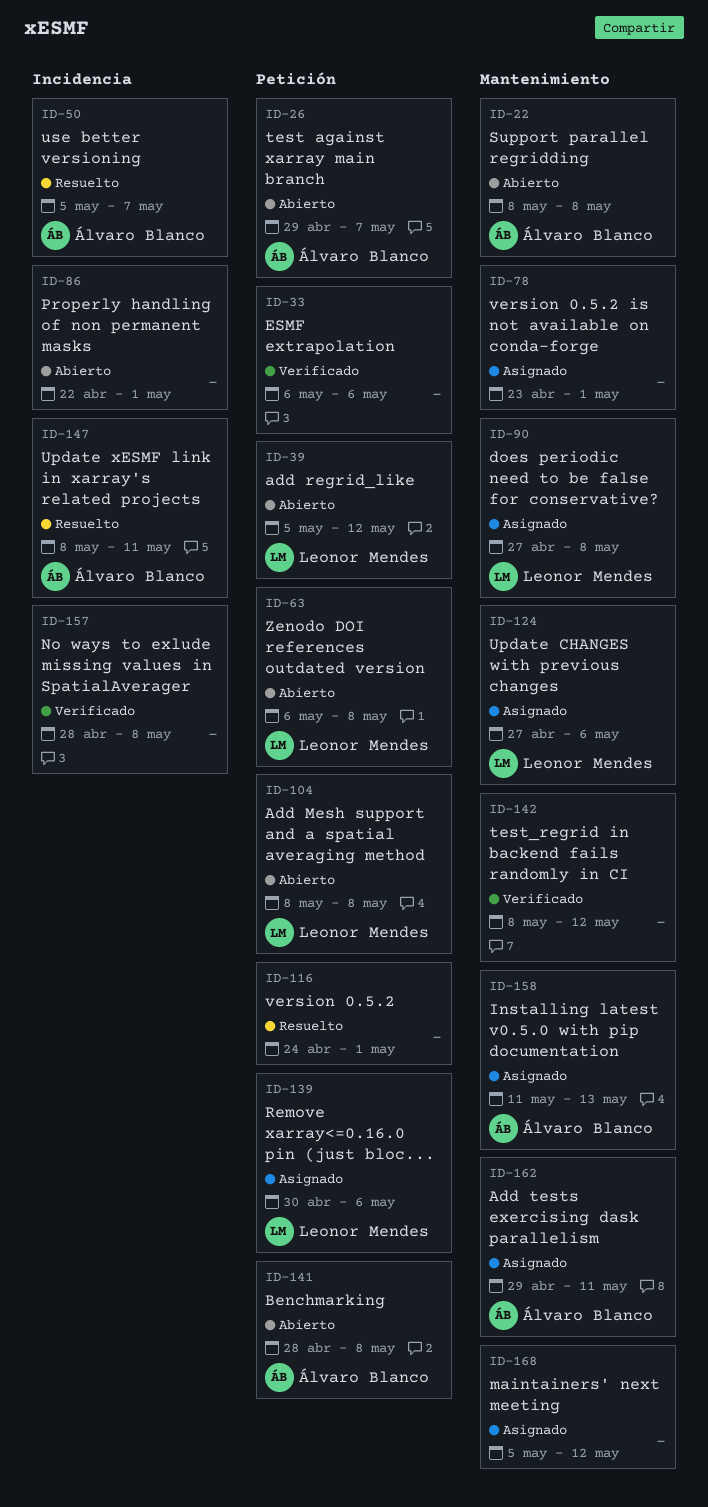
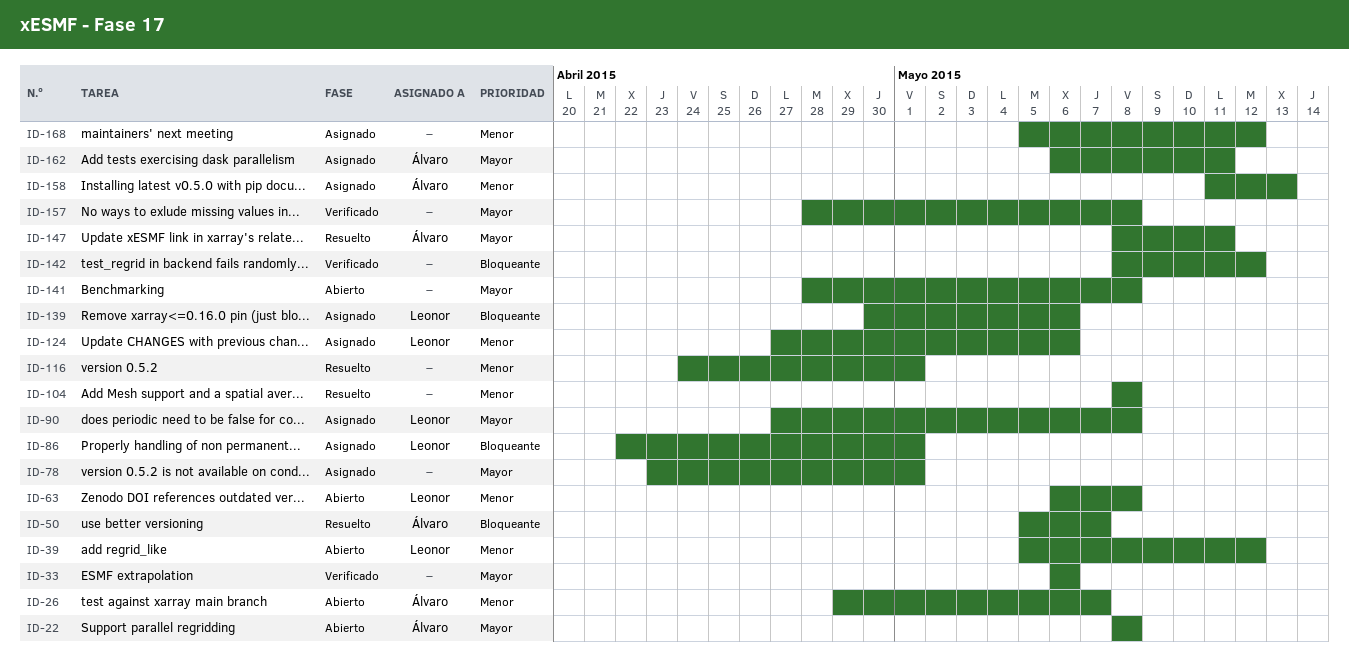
ID-86, status: Abierto -> Asignado
ID-86, owner: none -> Leonor Mendes
ID-104, status: Abierto -> Resuelto
ID-104, owner: Leonor Mendes -> none
ID-141, owner: Álvaro Blanco -> none
ID-162, start: Apr 29 -> May 6

